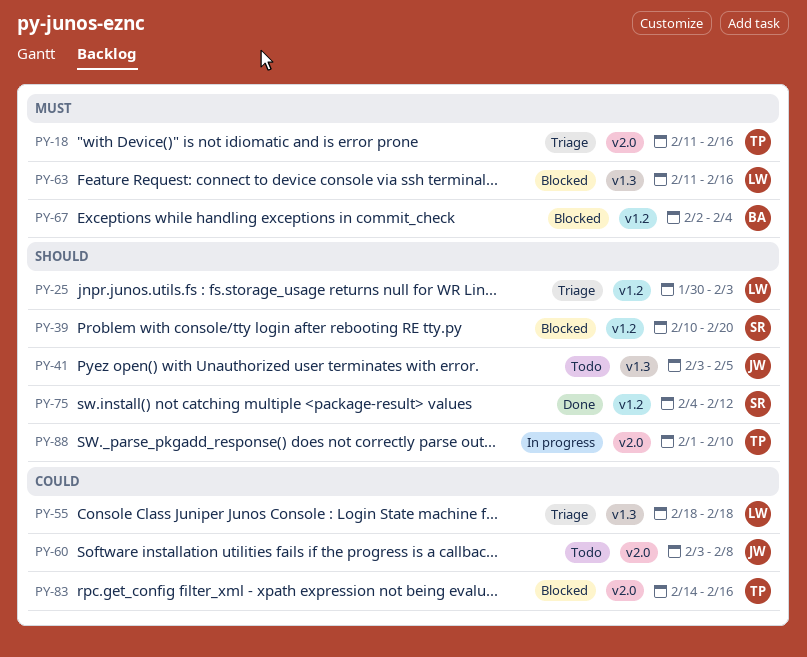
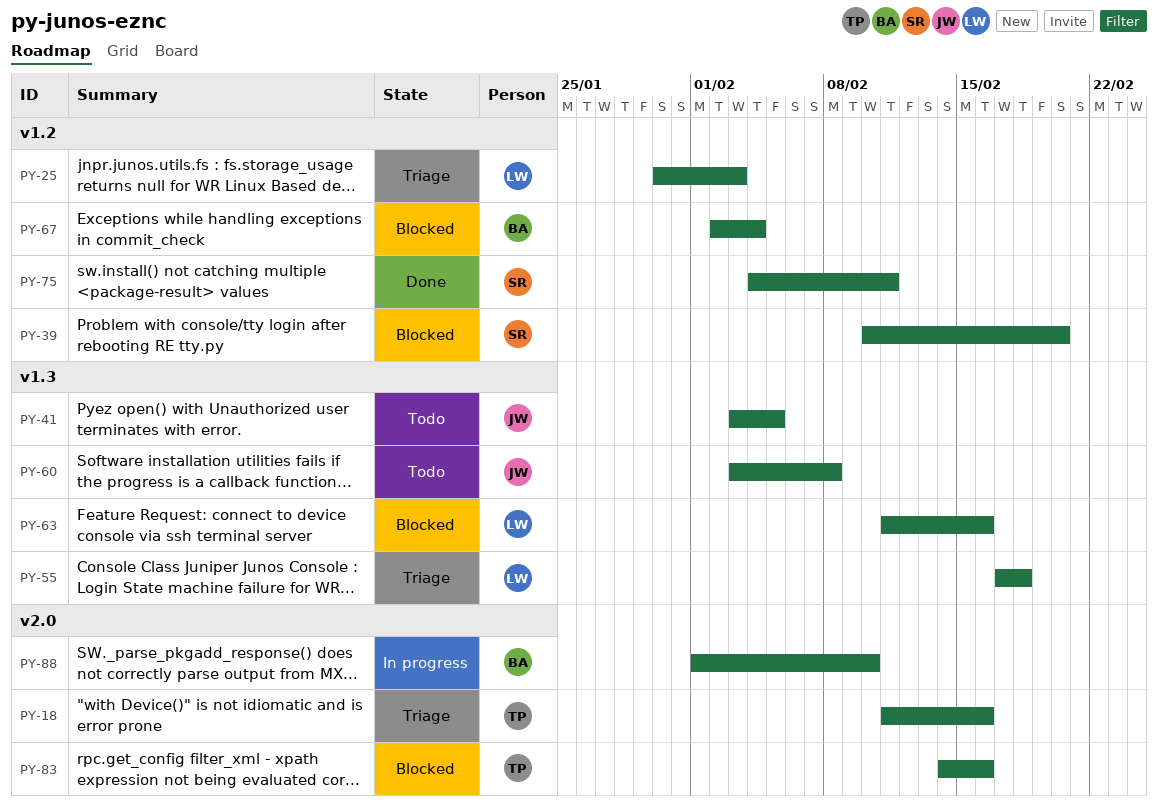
PY-55, start: Feb 18 -> Feb 17
PY-60, label: v2.0 -> v1.3
PY-75, due: Feb 12 -> Feb 11
PY-88, owner: TP -> BA

